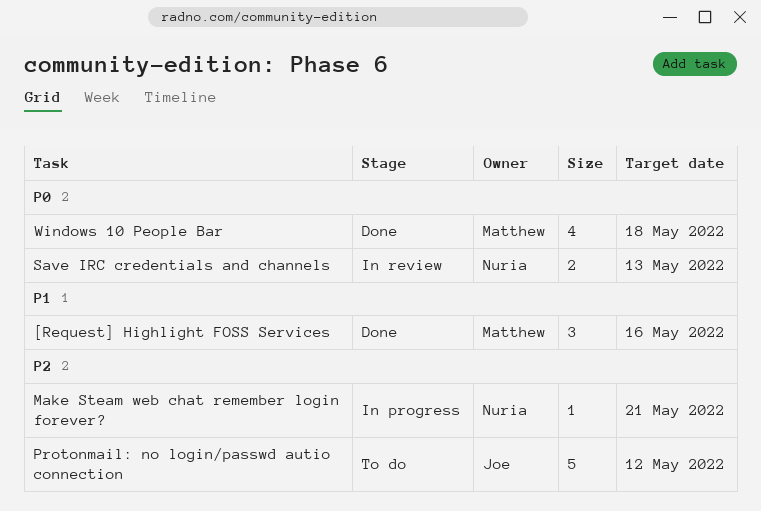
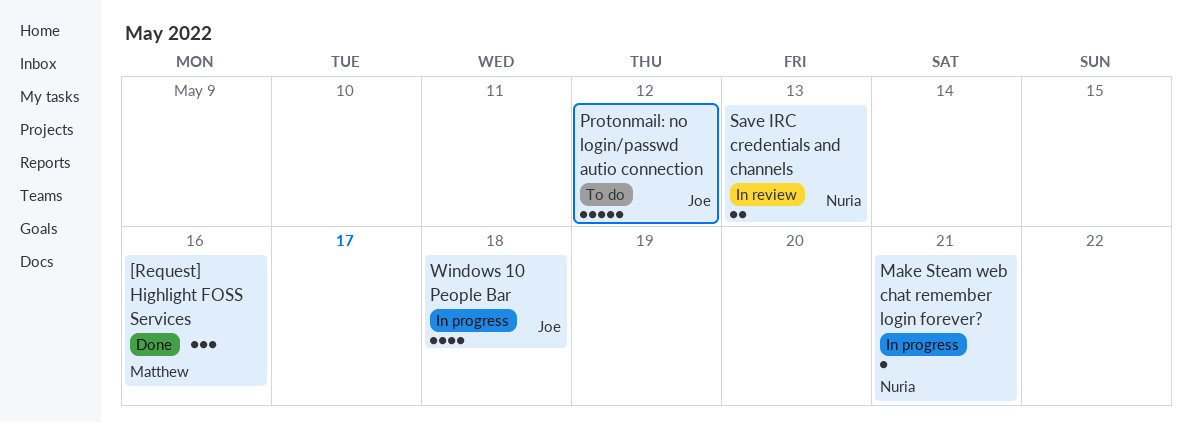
Windows 10 People Bar, status: Done -> In progress
Windows 10 People Bar, owner: Matthew -> Joe

